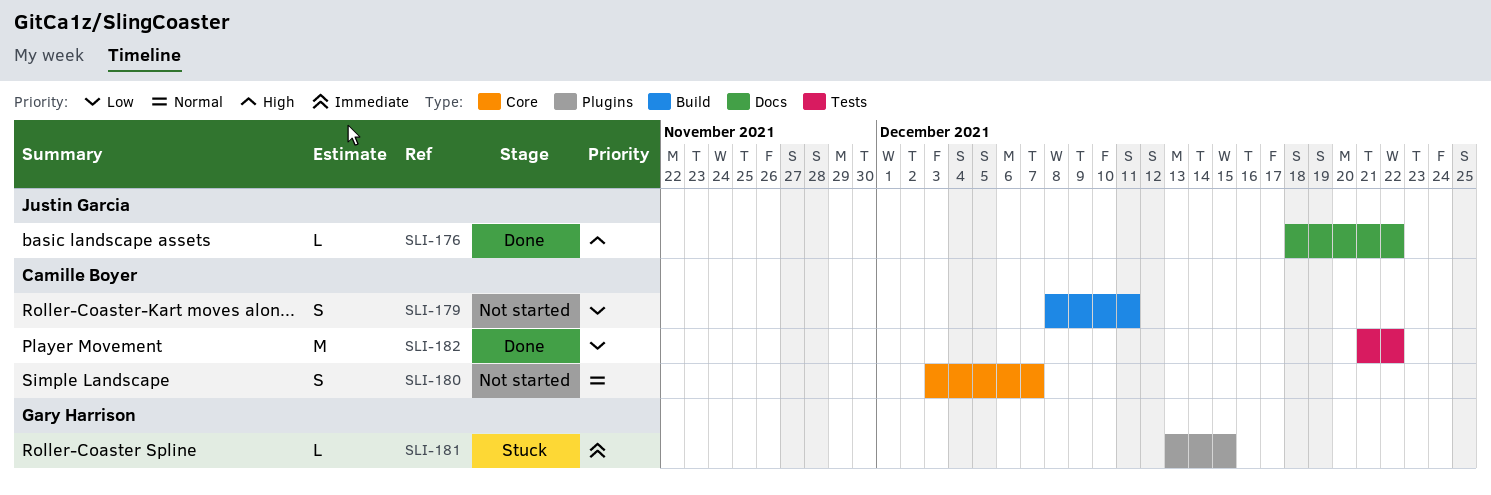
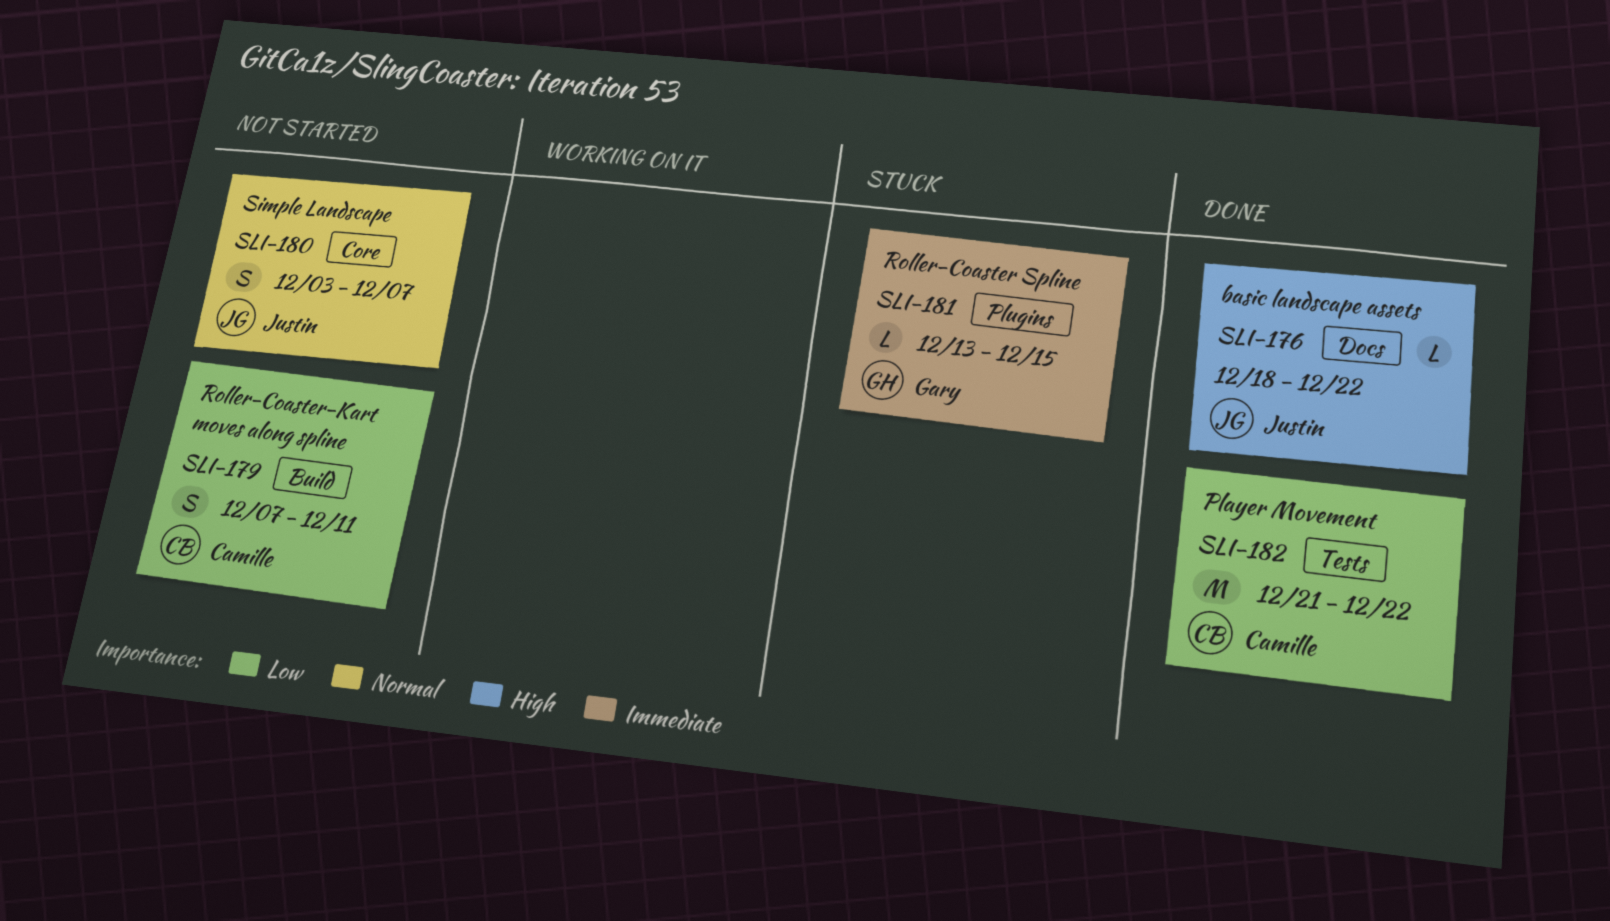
SLI-179, start: Dec 8 -> Dec 7
SLI-180, owner: Camille Boyer -> Justin Garcia

